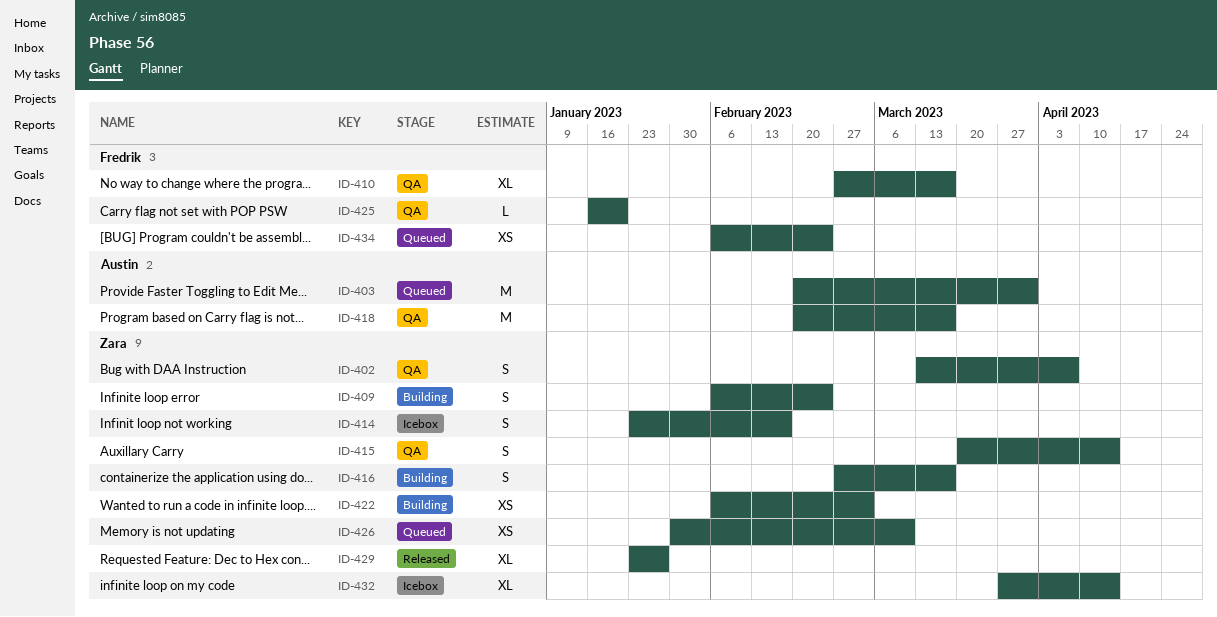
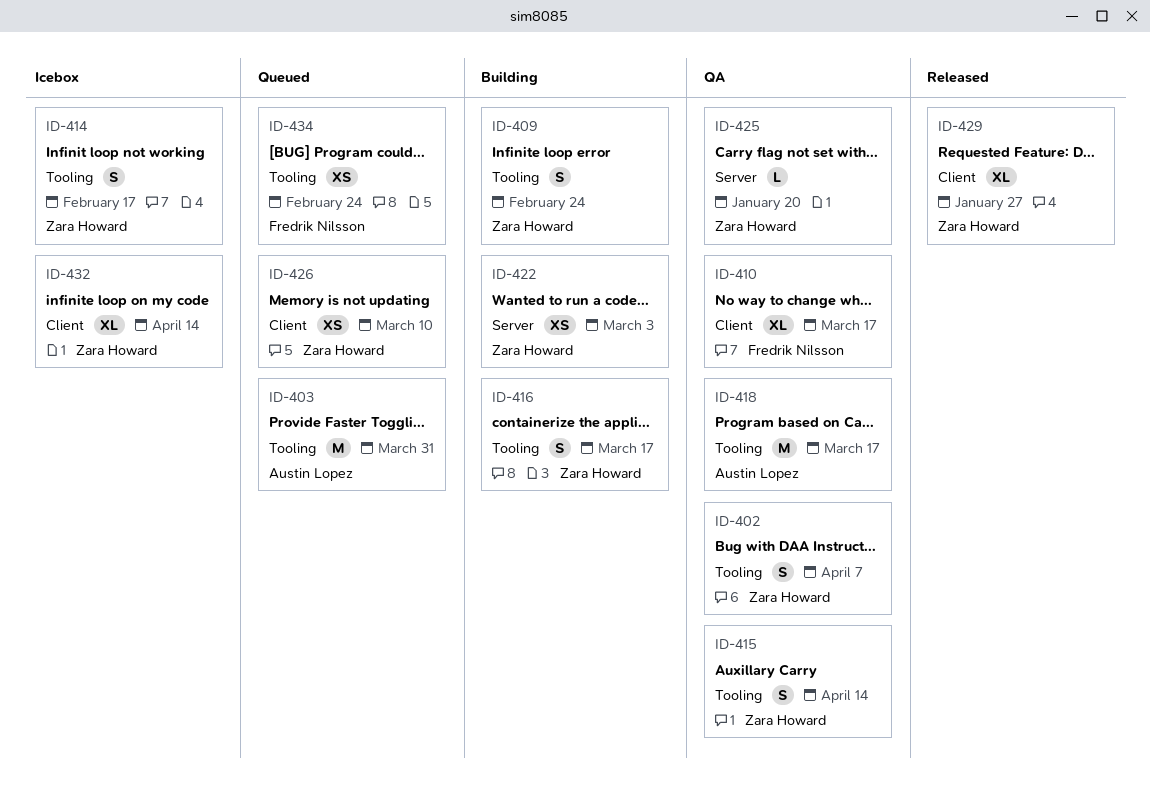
ID-425, owner: Fredrik Nilsson -> Zara Howard

